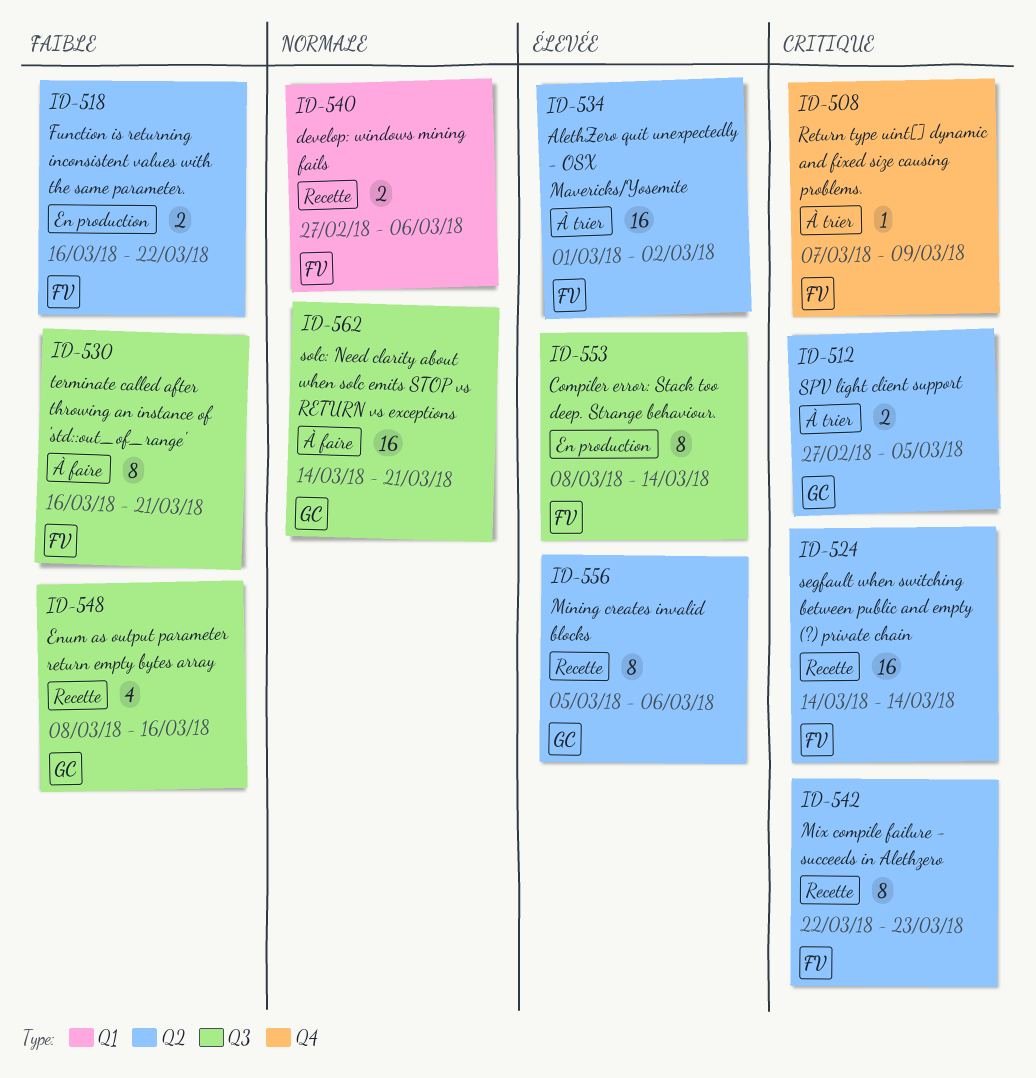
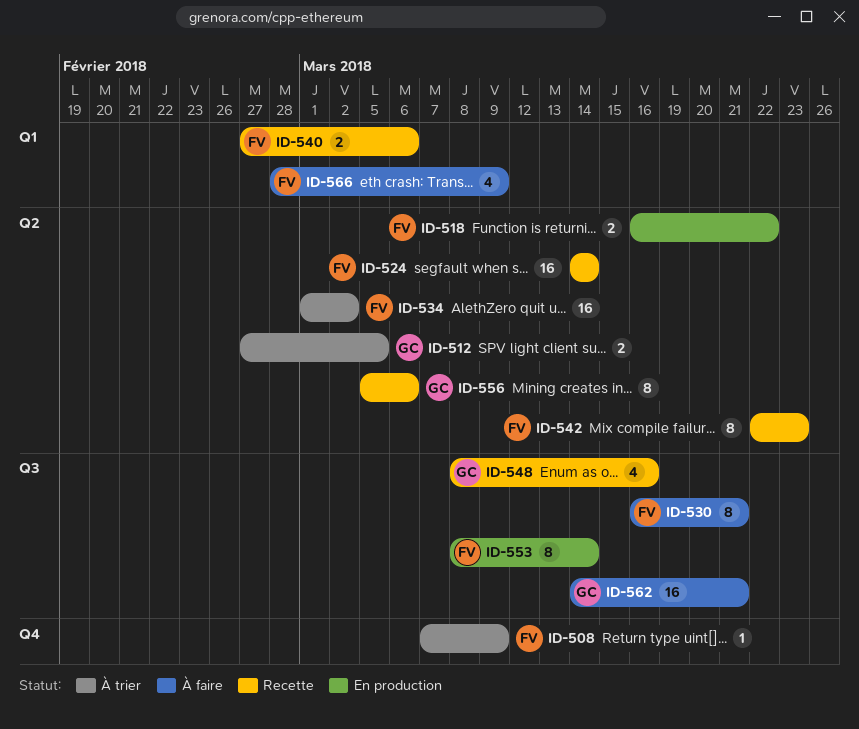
ID-566: none -> present

